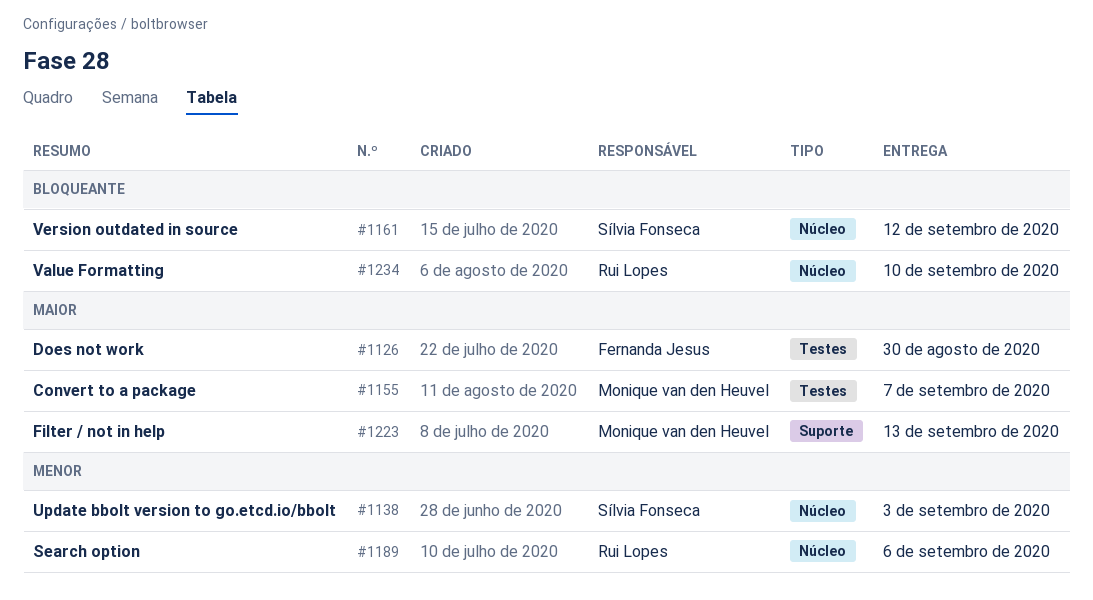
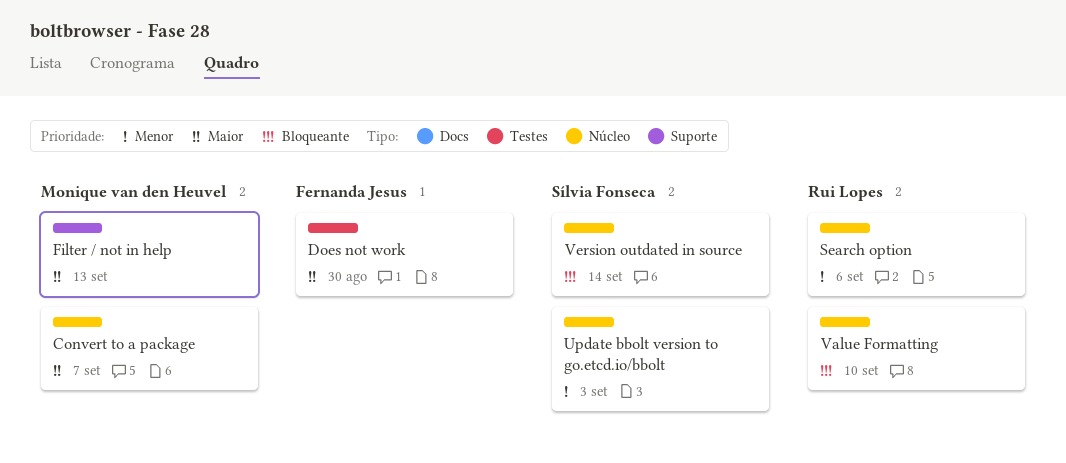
Convert to a package, label: Testes -> Núcleo
Version outdated in source, due: Sep 12 -> Sep 14

